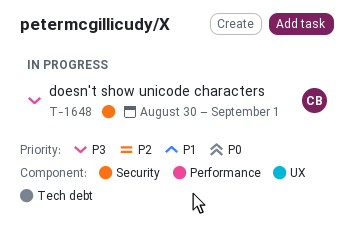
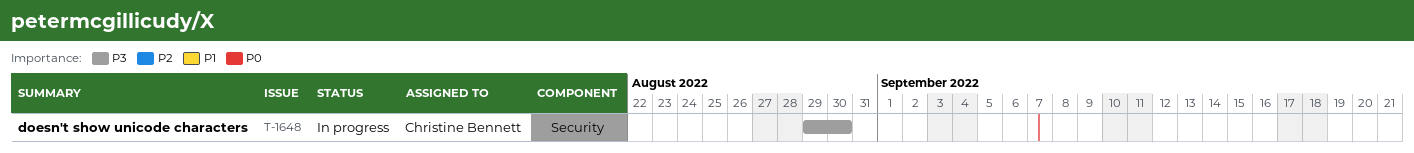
T-1648, start: Aug 30 -> Aug 29
T-1648, due: Sep 1 -> Aug 30

